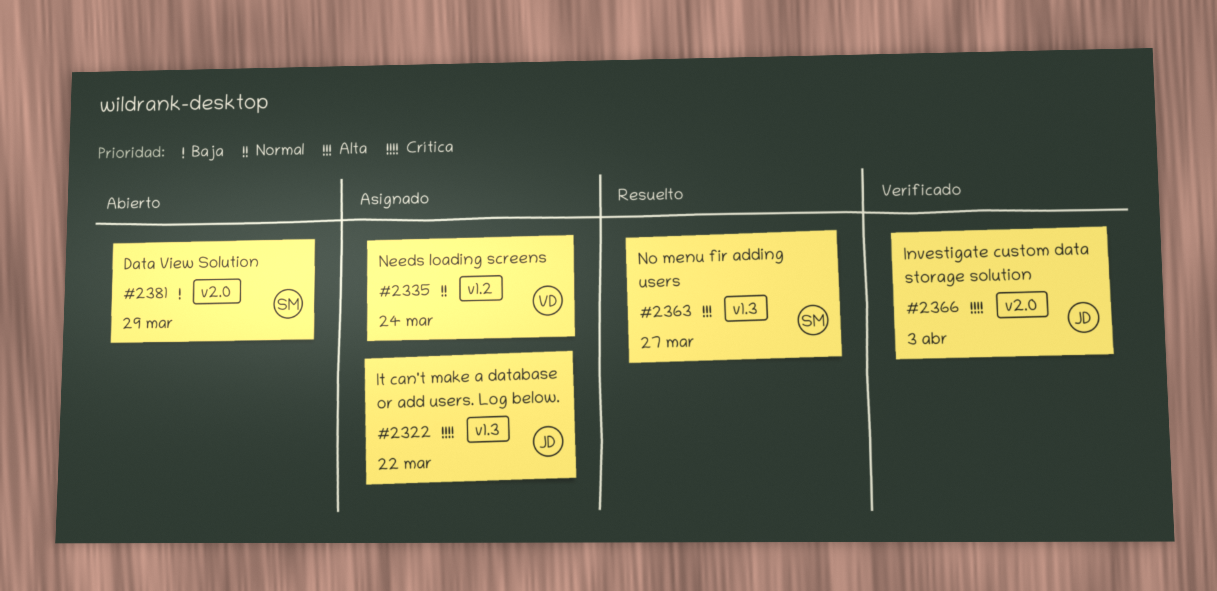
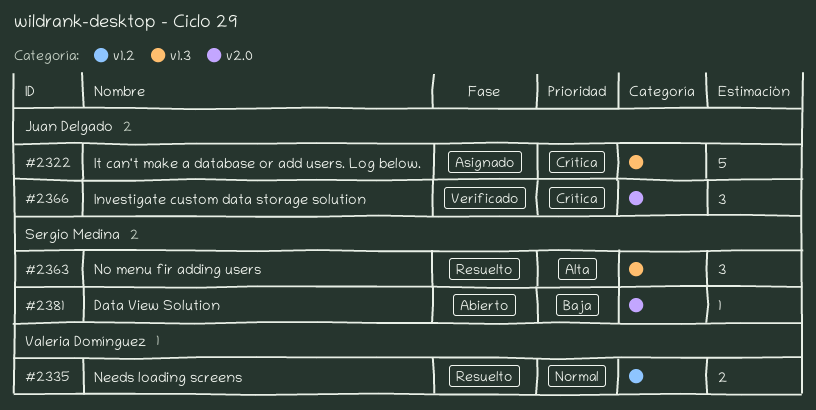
#2335, status: Asignado -> Resuelto

